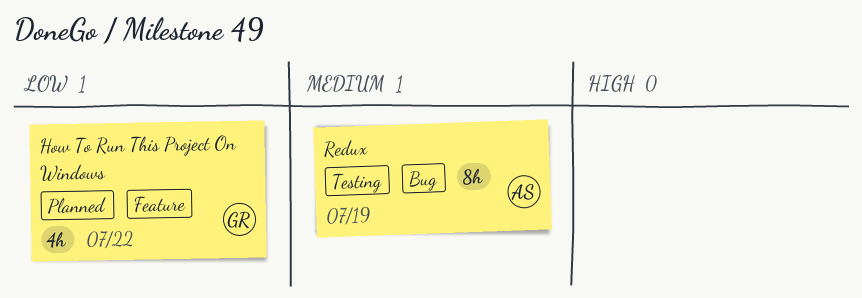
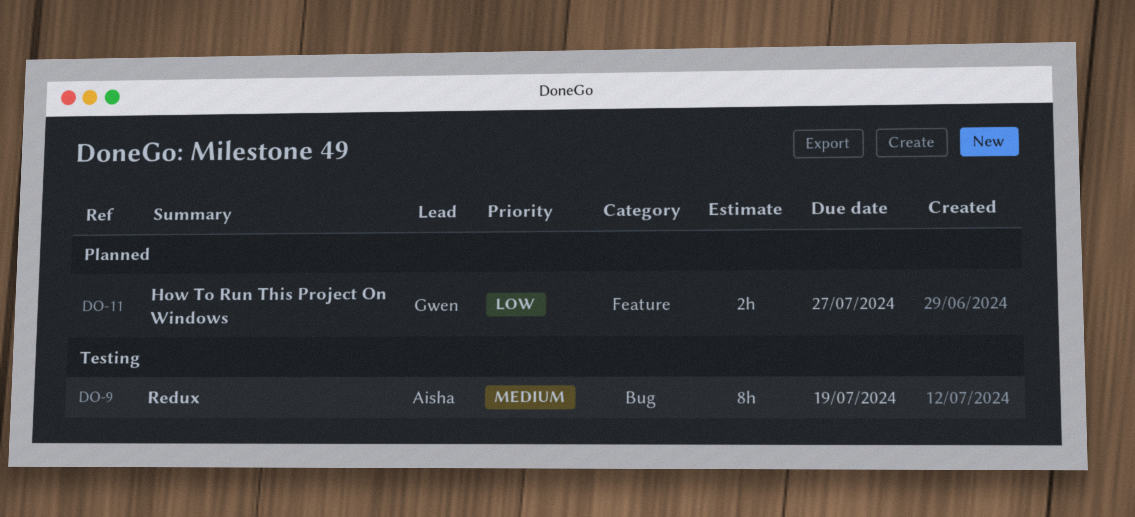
How To Run This Project On Windows, estimate: 4h -> 2h
How To Run This Project On Windows, due: Jul 22 -> Jul 27

